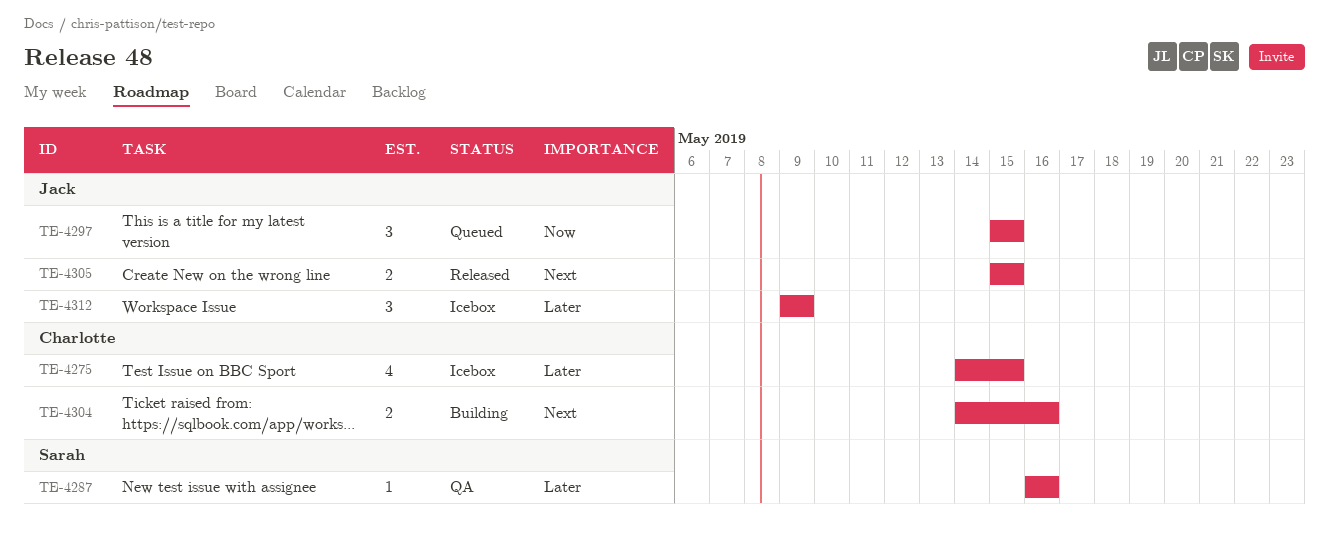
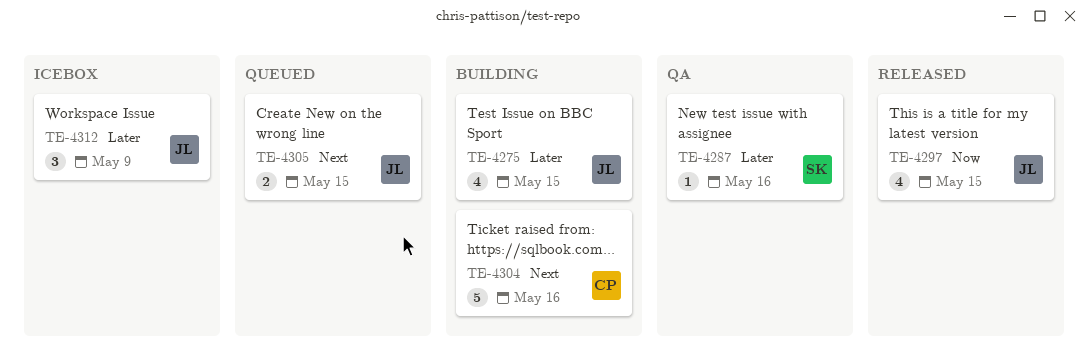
TE-4275, status: Icebox -> Building
TE-4275, owner: Charlotte -> Jack
TE-4297, status: Queued -> Released
TE-4297, estimate: 3 -> 4
TE-4304, estimate: 2 -> 5
TE-4305, status: Released -> Queued

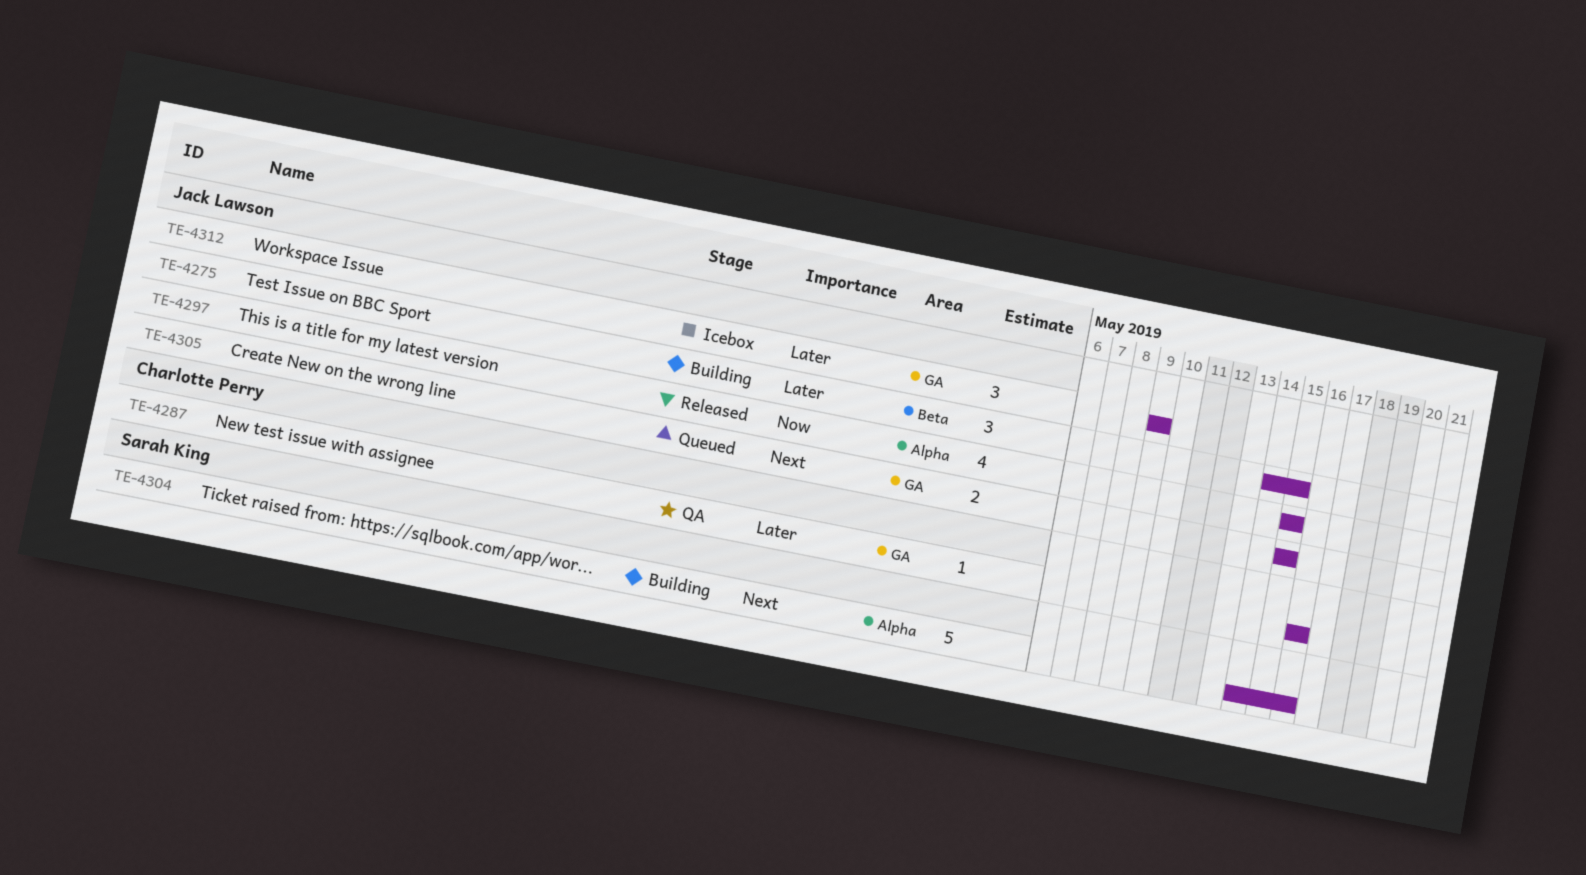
TE-4275, estimate: 4 -> 3
TE-4287, owner: Sarah King -> Charlotte Perry
TE-4304, owner: Charlotte Perry -> Sarah King

